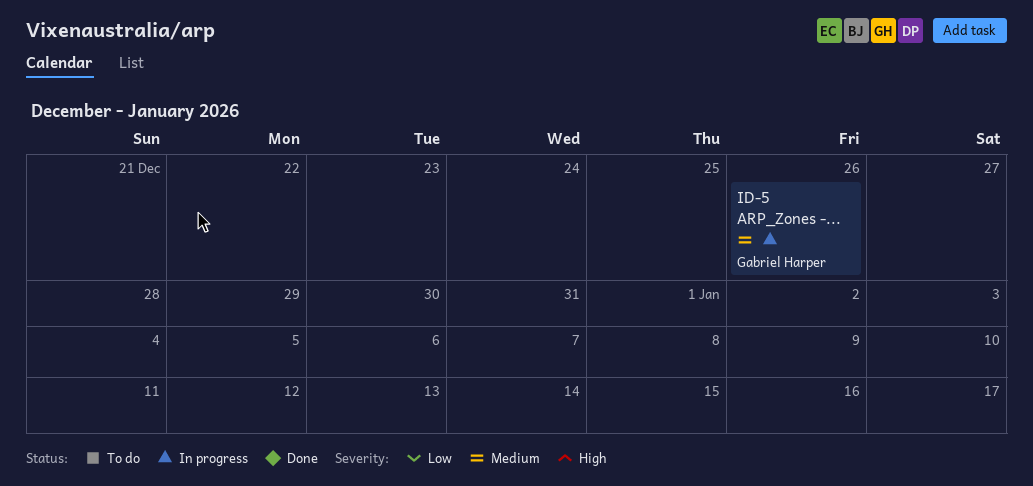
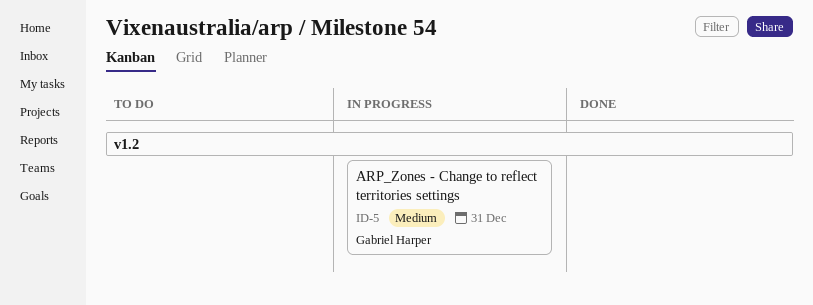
ID-5, due: Dec 26 -> Dec 31

